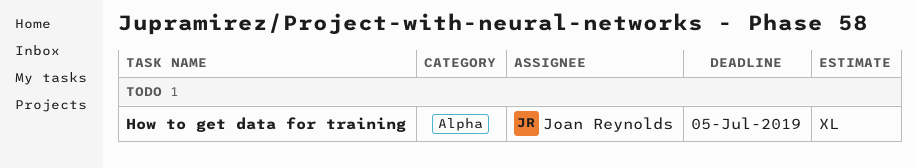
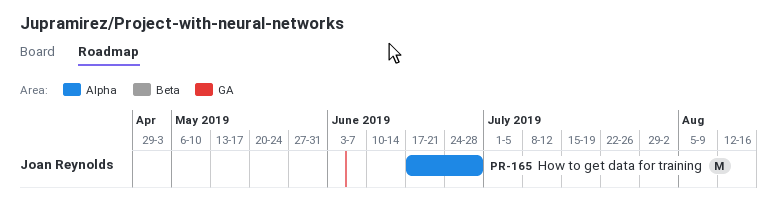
How to get data for training, estimate: XL -> M
How to get data for training, due: Jul 5 -> Jun 28

